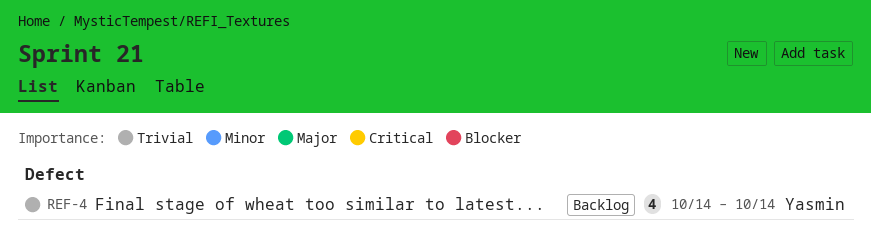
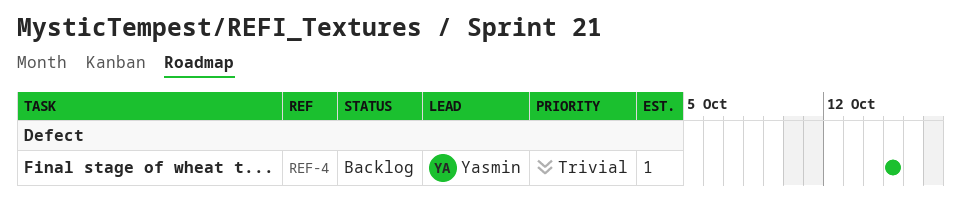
REF-4, estimate: 4 -> 1
REF-4, start: Oct 14 -> Oct 15
REF-4, due: Oct 14 -> Oct 15

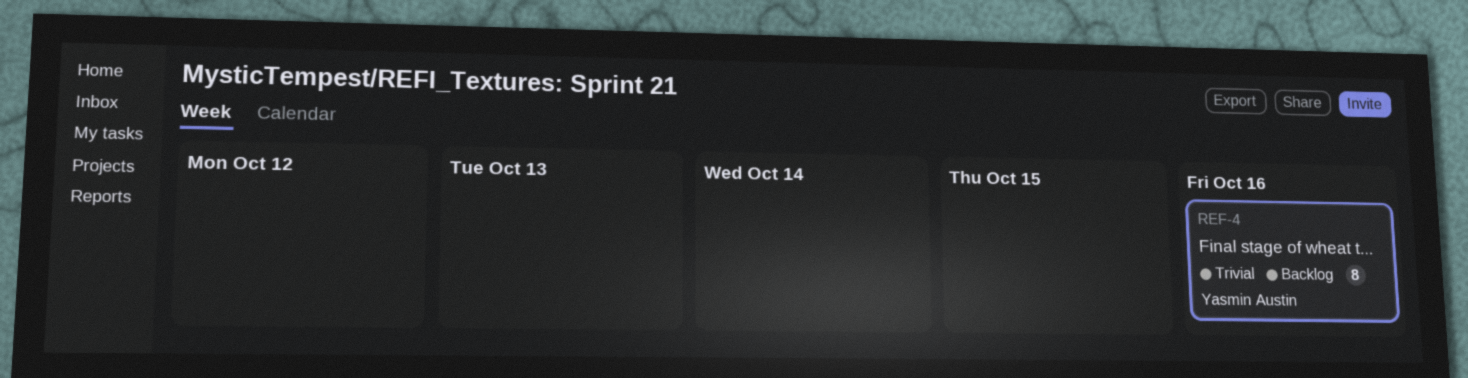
REF-4, estimate: 1 -> 8
REF-4, due: Oct 15 -> Oct 16

